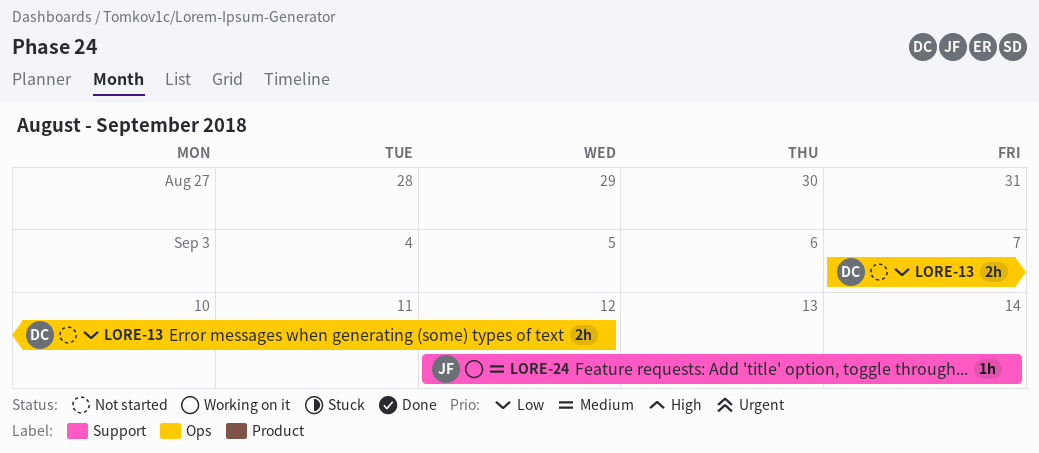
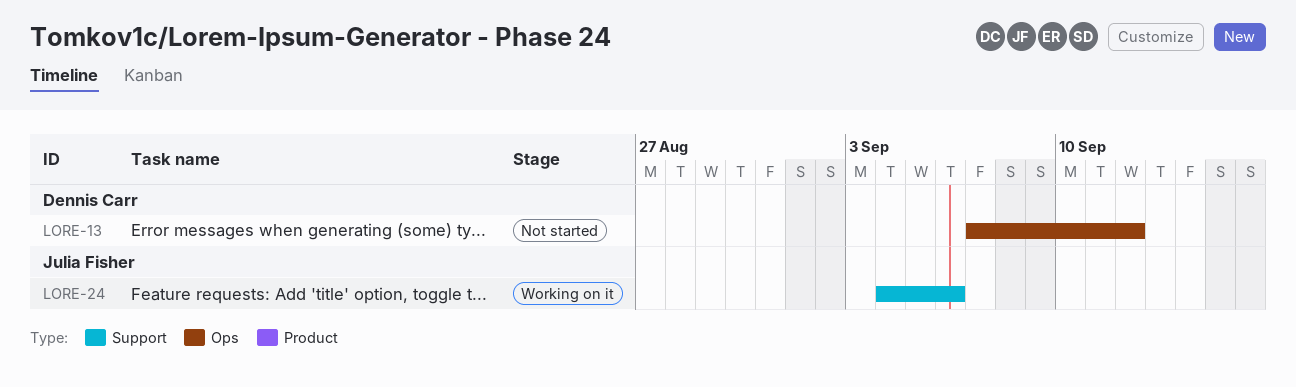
LORE-24, start: Sep 12 -> Sep 4
LORE-24, due: Sep 14 -> Sep 6

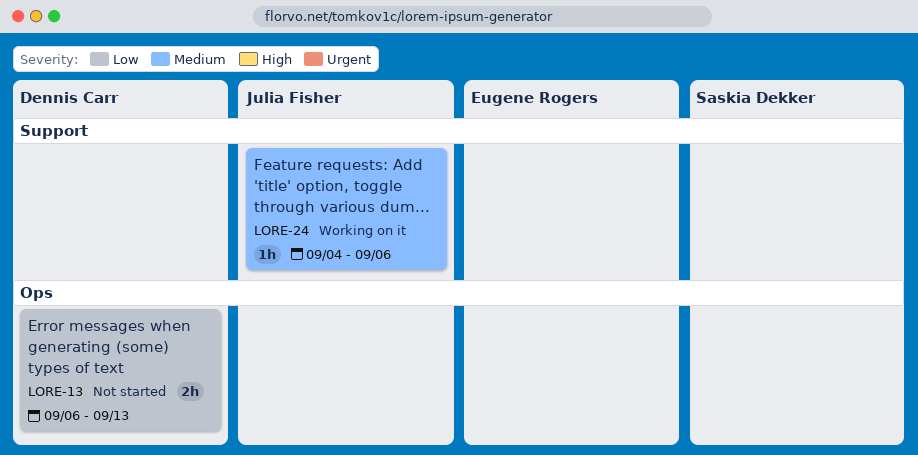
LORE-13, start: Sep 7 -> Sep 6
LORE-13, due: Sep 12 -> Sep 13

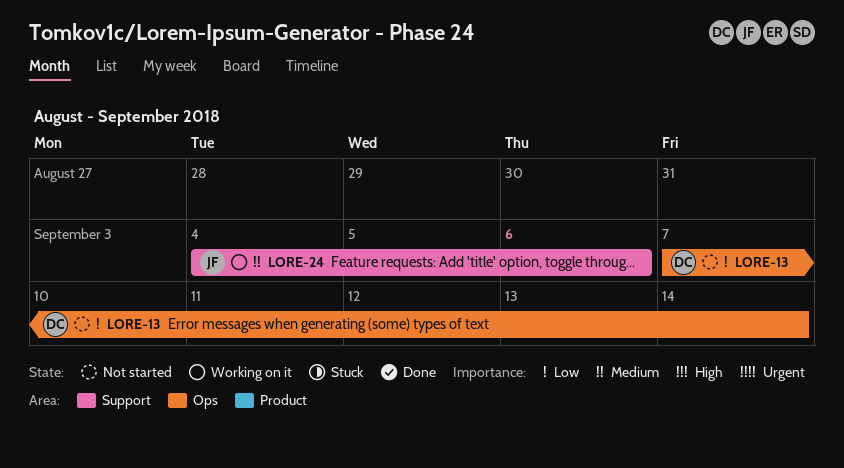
LORE-13, start: Sep 6 -> Sep 7
LORE-13, due: Sep 13 -> Sep 14

